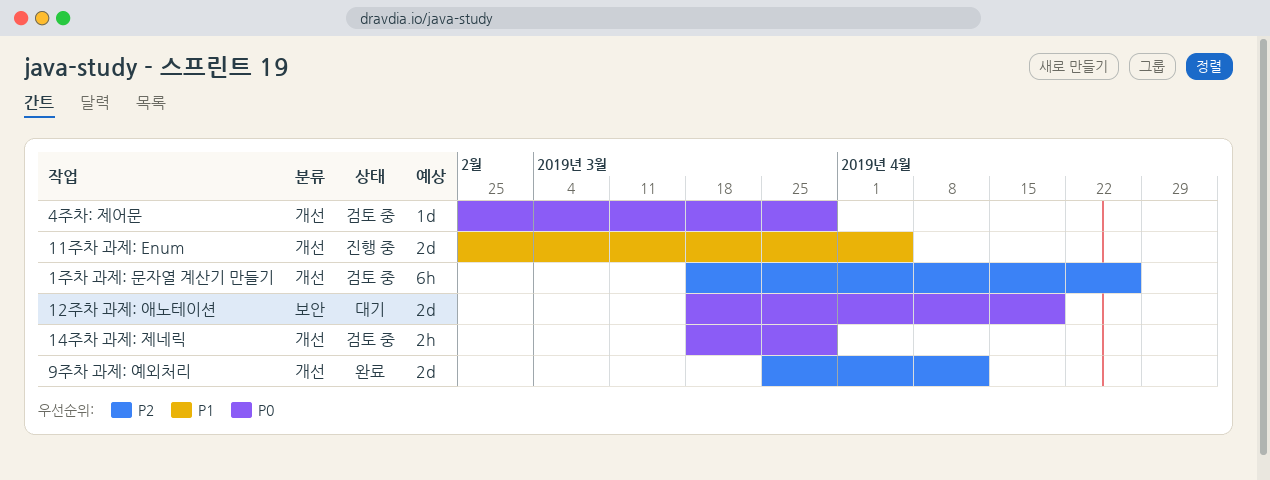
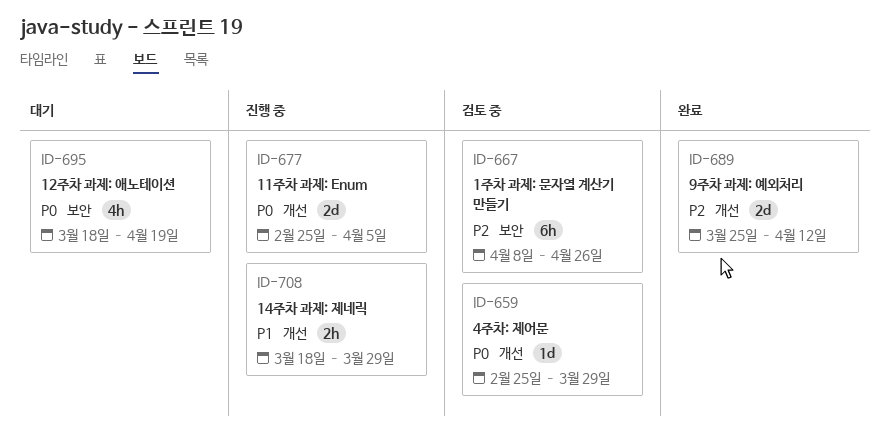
11주차 과제: Enum, priority: P1 -> P0
12주차 과제: 애노테이션, estimate: 2d -> 4h
14주차 과제: 제네릭, status: 검토 중 -> 진행 중
14주차 과제: 제네릭, priority: P0 -> P1
1주차 과제: 문자열 계산기 만들기, label: 개선 -> 보안
1주차 과제: 문자열 계산기 만들기, start: Mar 18 -> Apr 8

